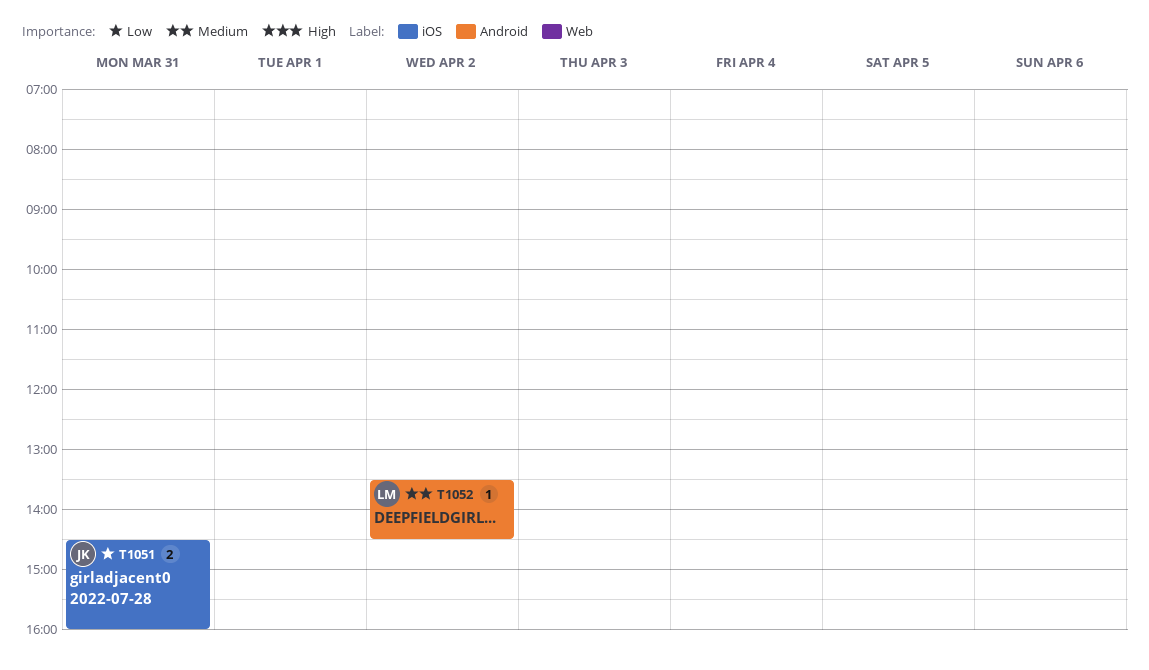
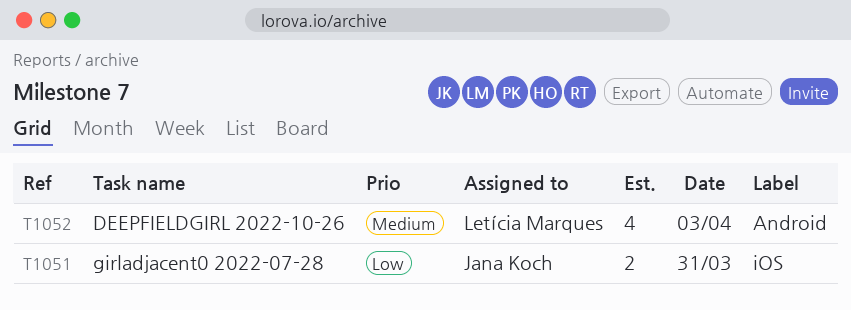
T1052, estimate: 1 -> 4
T1052, day: Apr 2 -> Apr 3

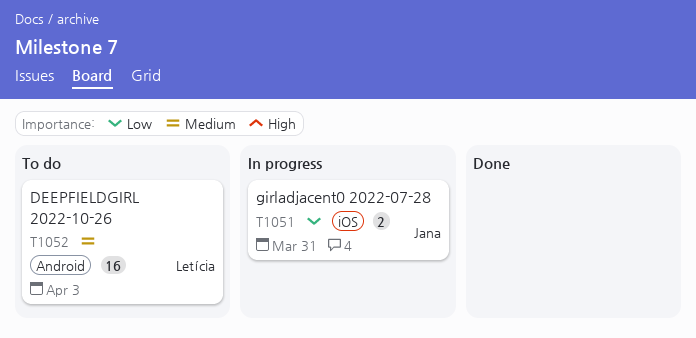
T1052, estimate: 4 -> 16

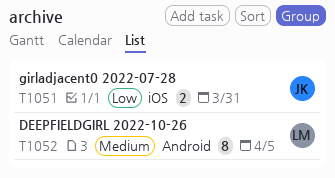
T1052, estimate: 16 -> 8
T1052, day: Apr 3 -> Apr 5

